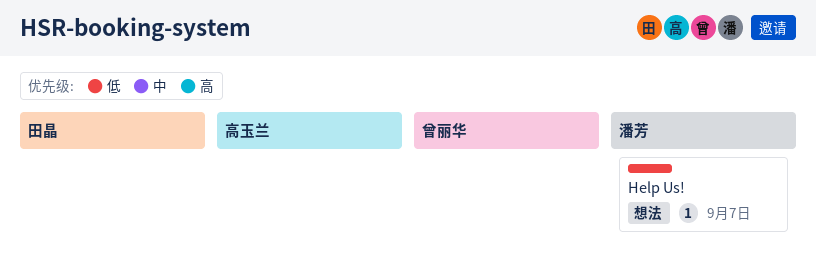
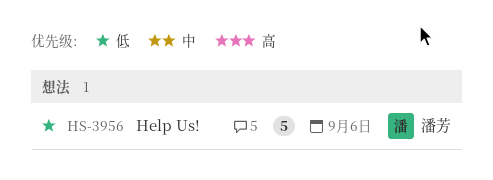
Help Us!, estimate: 1 -> 5
Help Us!, due: Sep 7 -> Sep 6

